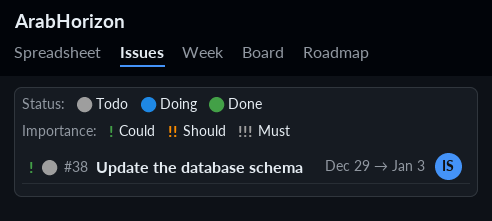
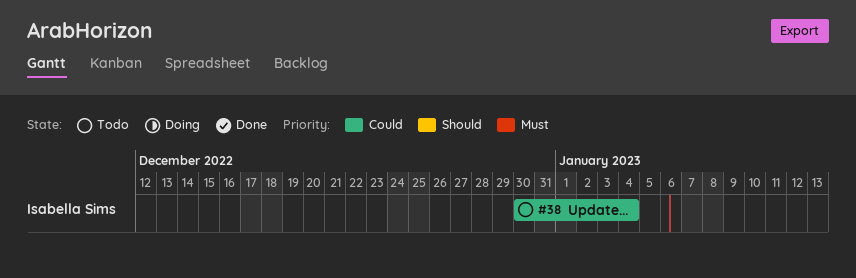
#38, start: Dec 29 -> Dec 30
#38, due: Jan 3 -> Jan 4

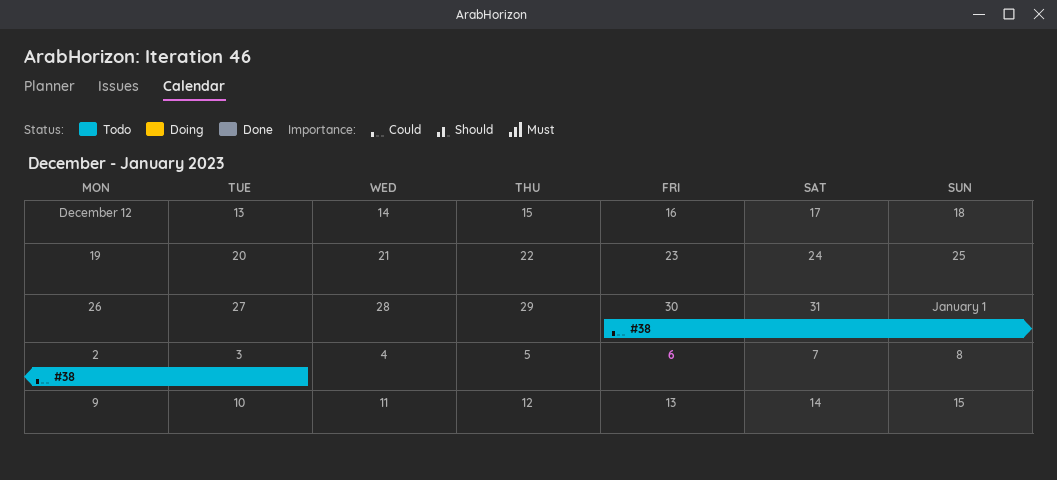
#38, due: Jan 4 -> Jan 3

